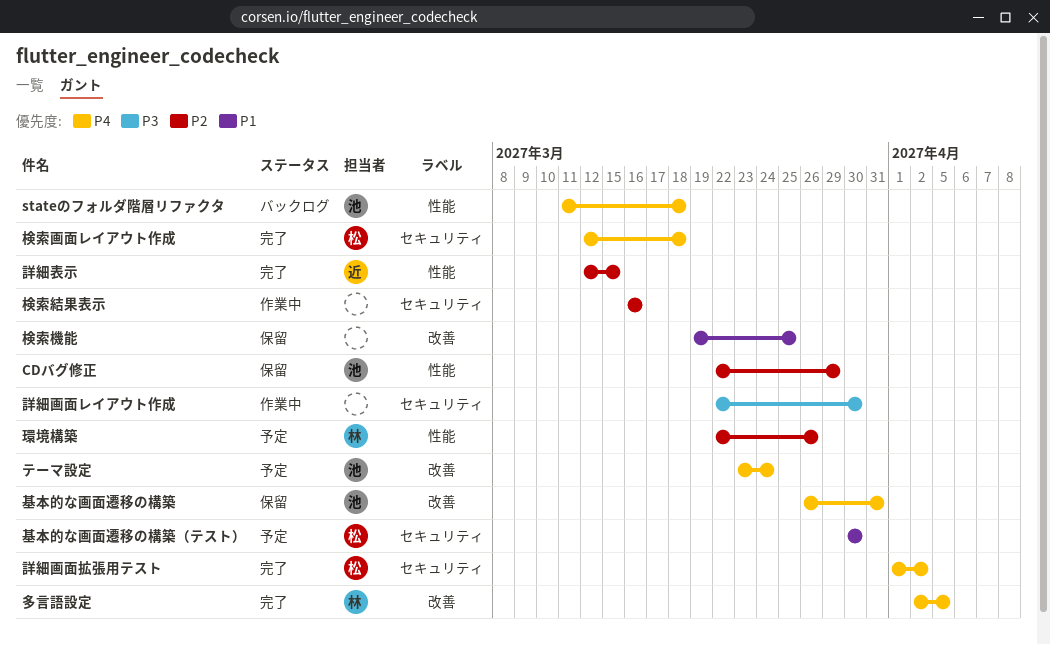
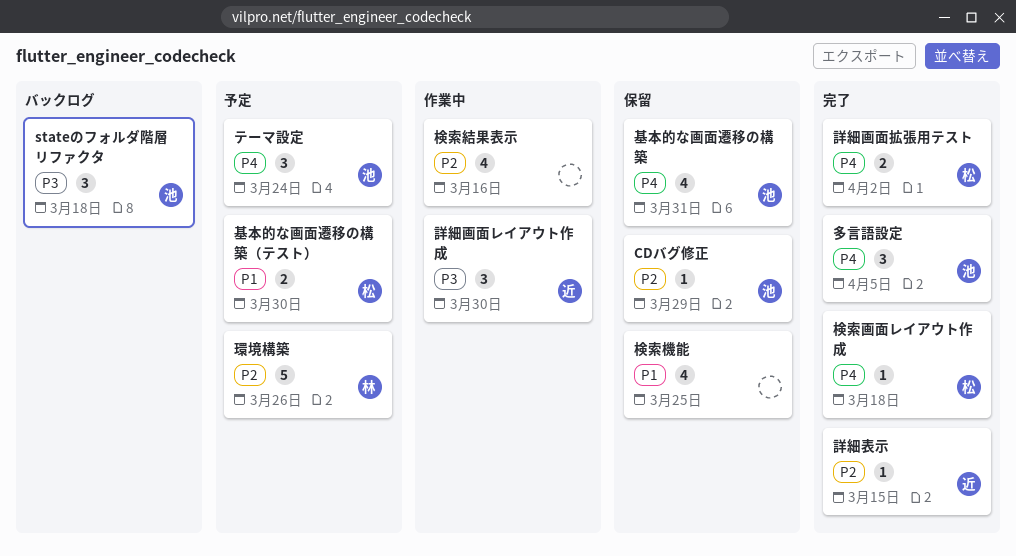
stateのフォルダ階層リファクタ, priority: P4 -> P3
多言語設定, owner: 林 -> 池
詳細画面レイアウト作成, owner: none -> 近

